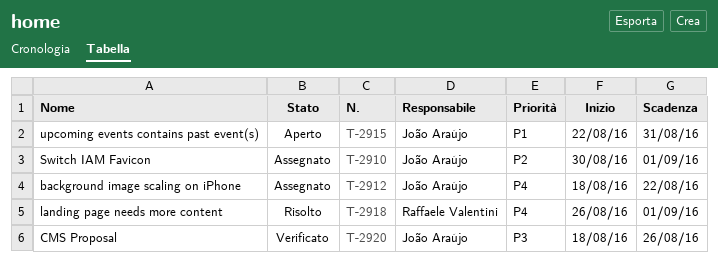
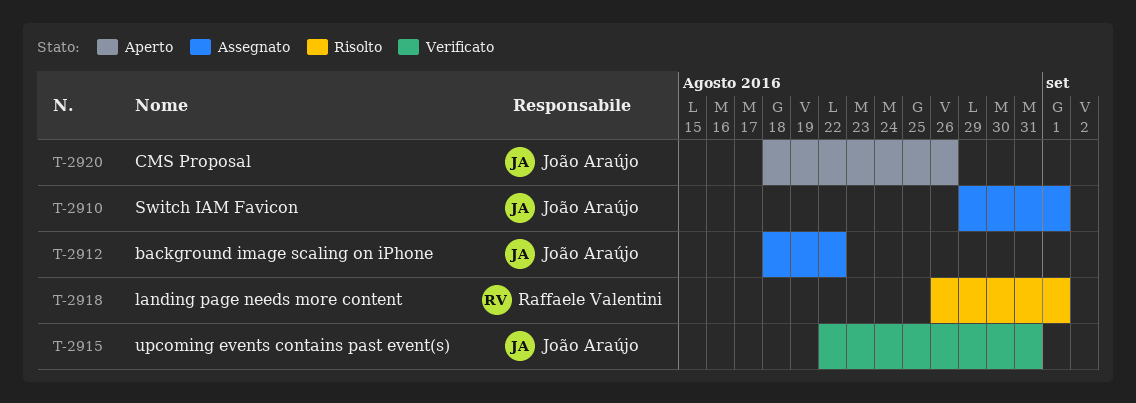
T-2910, start: Aug 30 -> Aug 29
T-2915, status: Aperto -> Verificato
T-2920, status: Verificato -> Aperto

